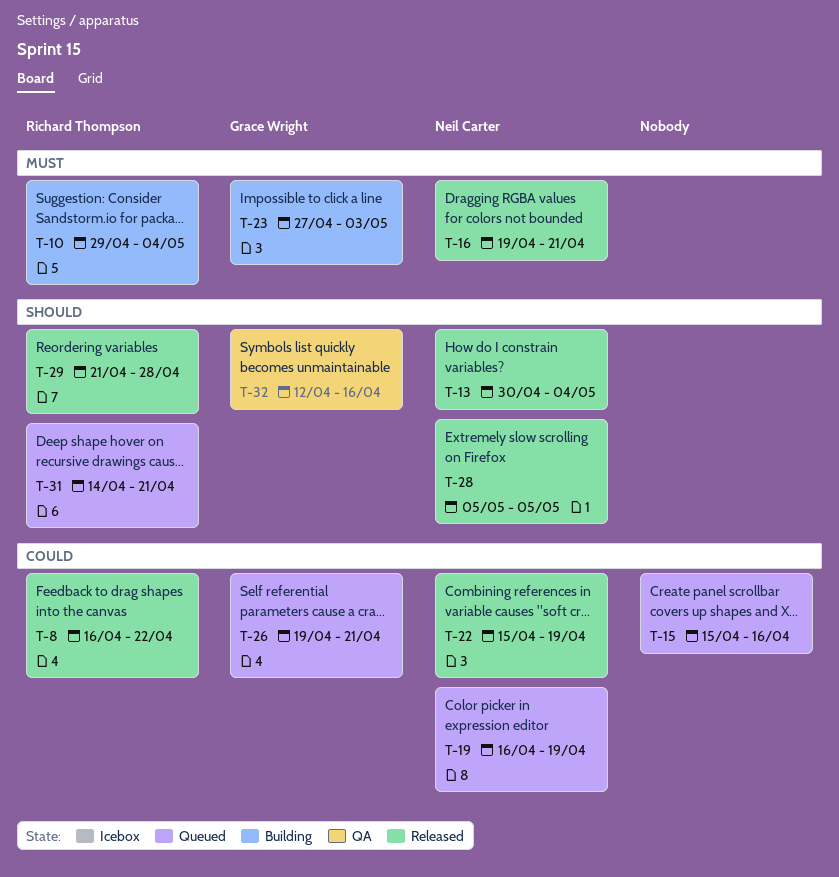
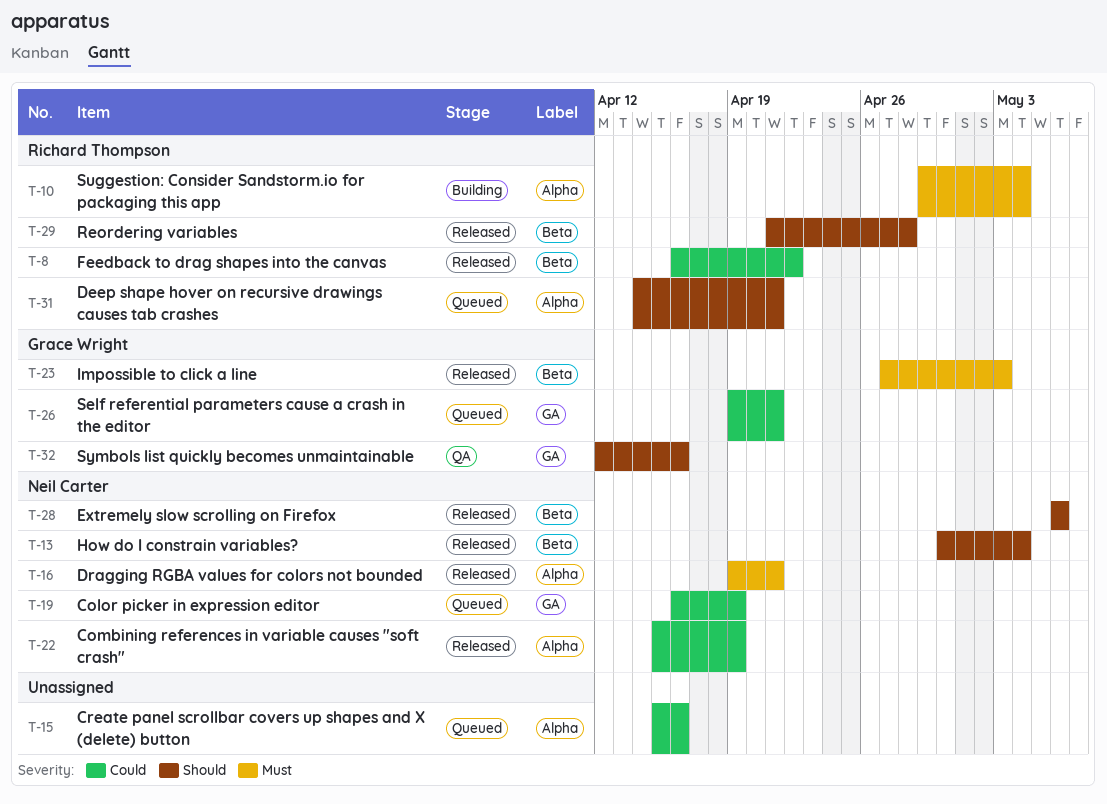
T-23, status: Building -> Released
T-28, start: May 5 -> May 6
T-28, due: May 5 -> May 6

